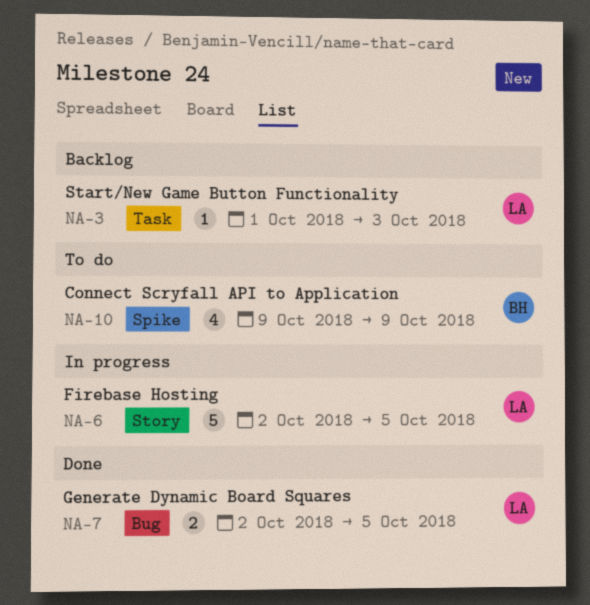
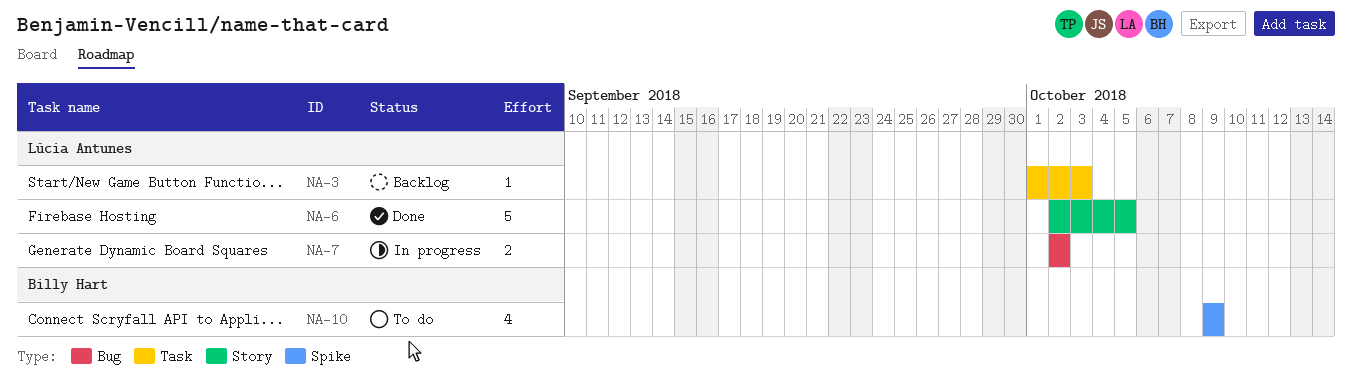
NA-6, status: In progress -> Done
NA-7, status: Done -> In progress
NA-7, due: Oct 5 -> Oct 2

